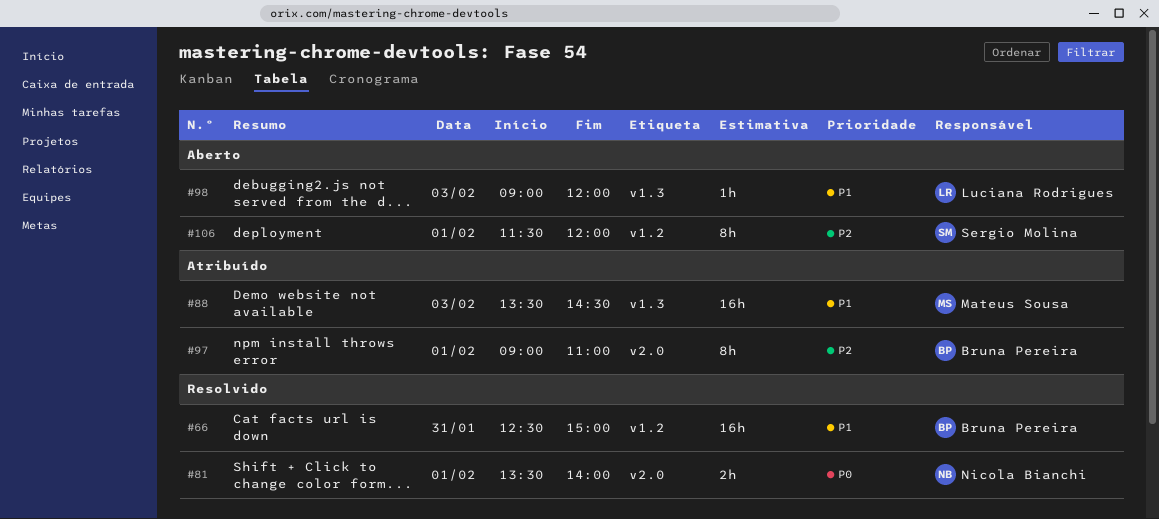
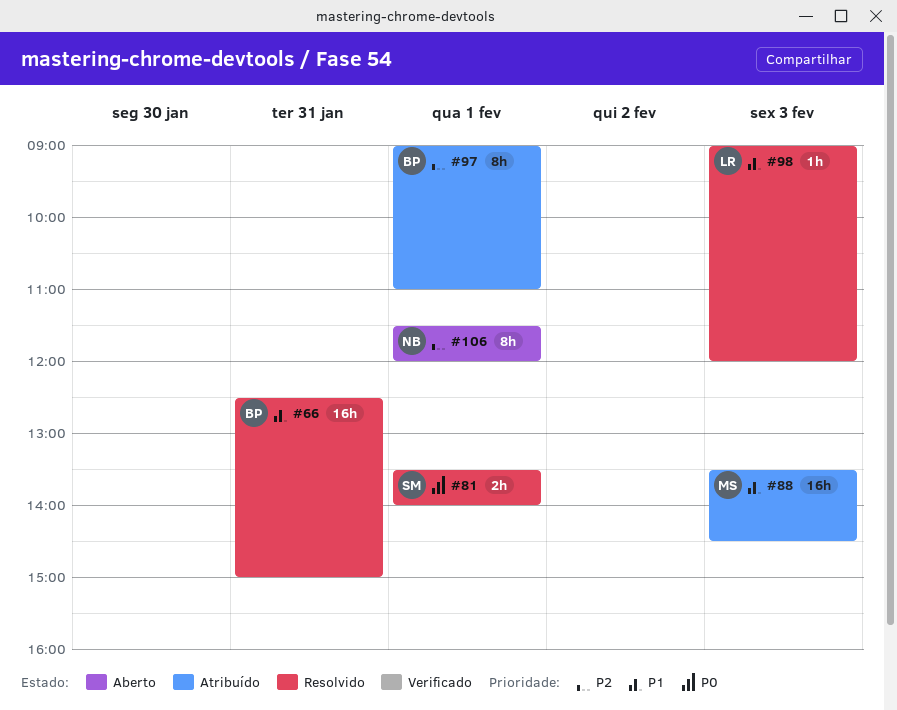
#81, owner: Nicola Bianchi -> Sergio Molina
#98, status: Aberto -> Resolvido
#106, owner: Sergio Molina -> Nicola Bianchi

